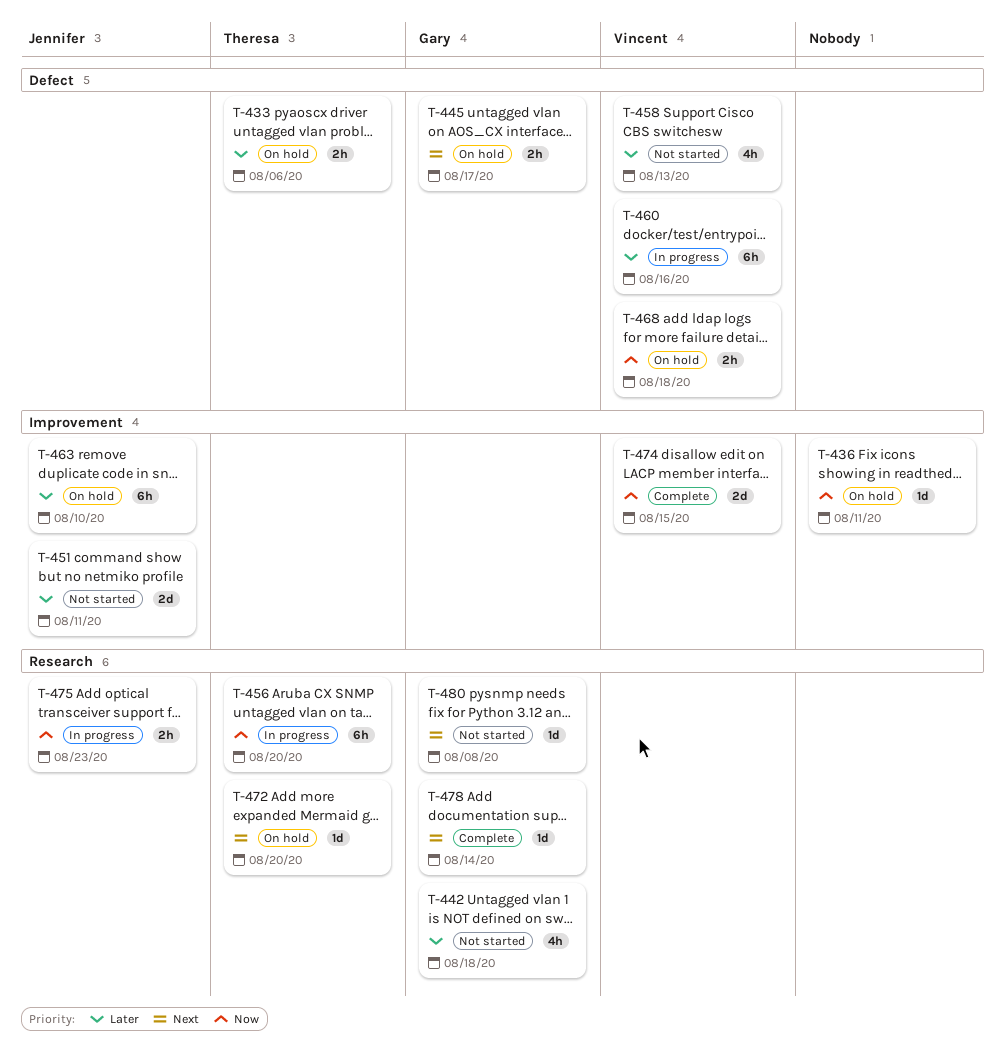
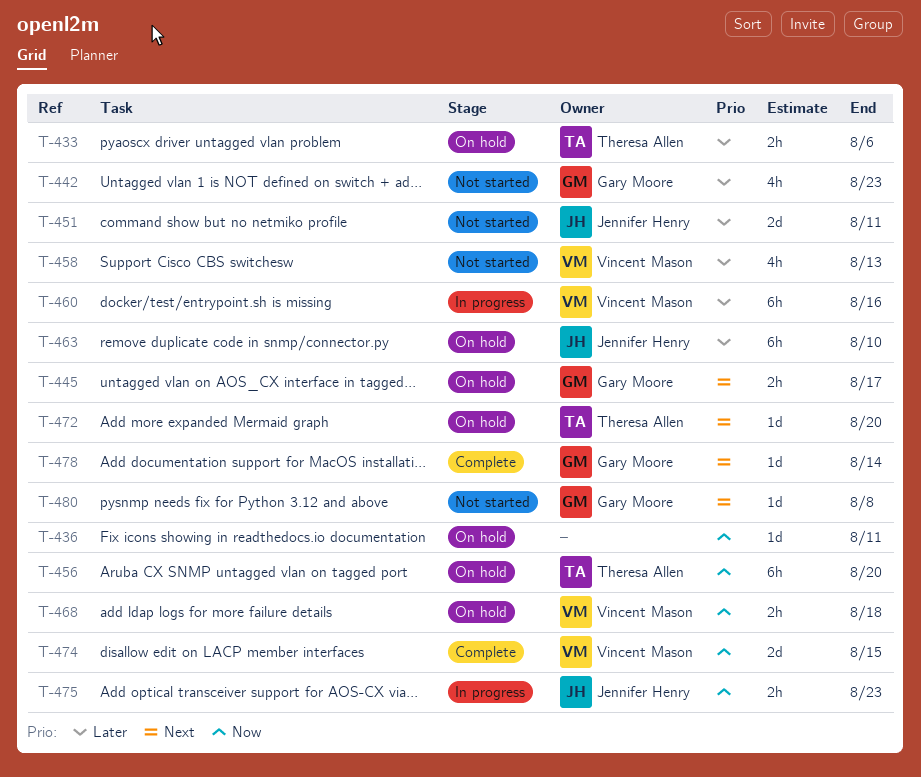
T-442, due: Aug 18 -> Aug 23
T-456, status: In progress -> On hold

